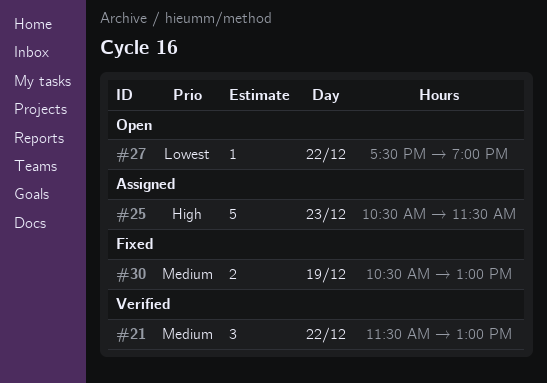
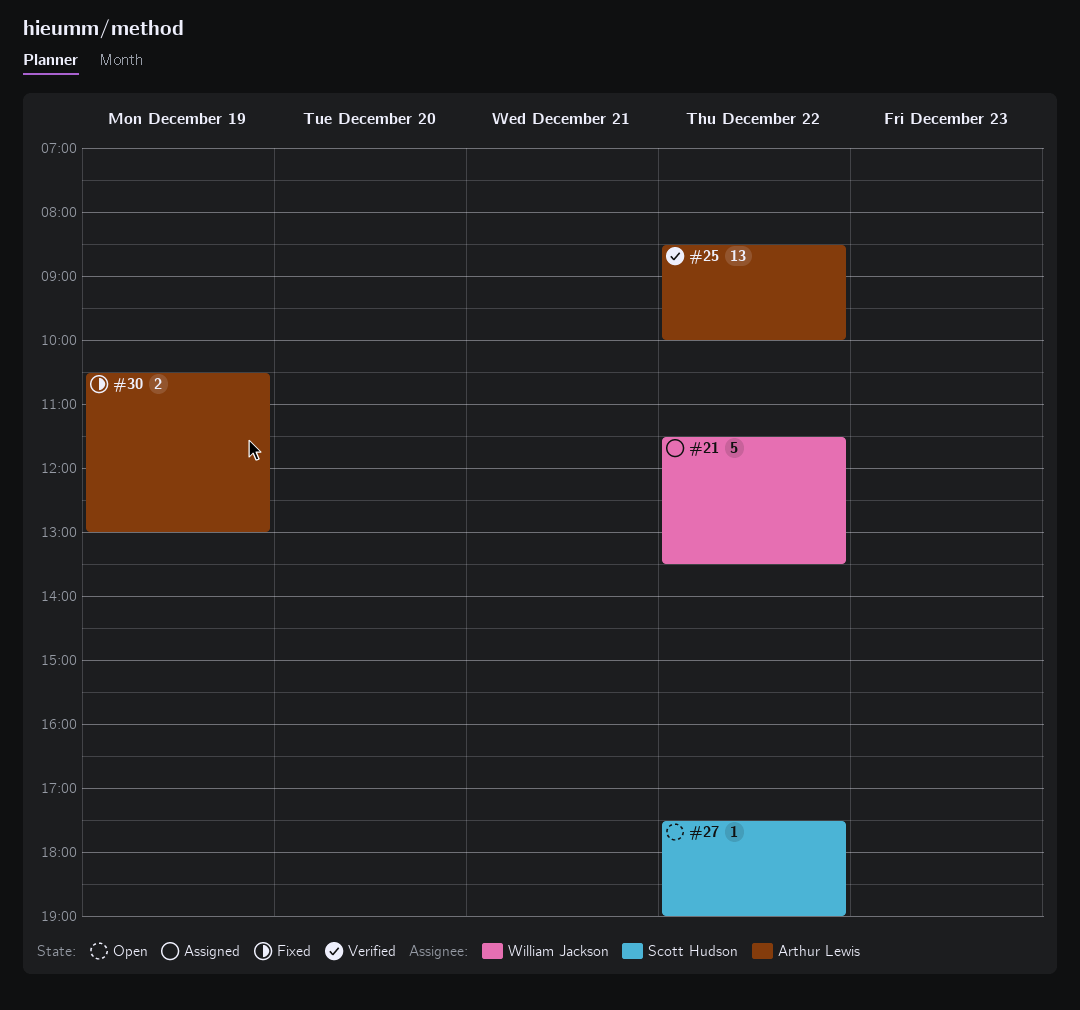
#21, status: Verified -> Assigned
#21, estimate: 3 -> 5
#21, ends: 13:00 -> 13:30
#25, status: Assigned -> Verified
#25, estimate: 5 -> 13
#25, day: Dec 23 -> Dec 22
#25, begins: 10:30 -> 08:30
#25, ends: 11:30 -> 10:00

